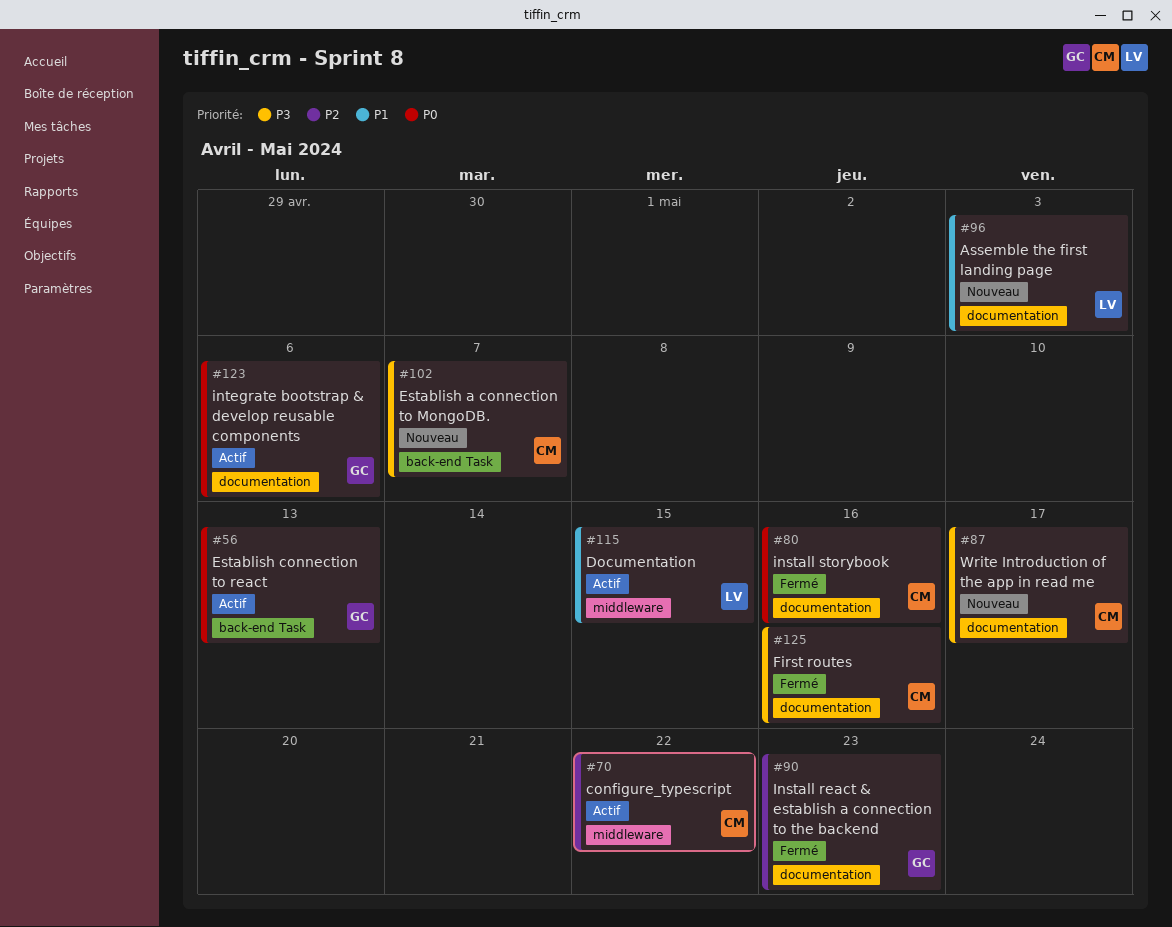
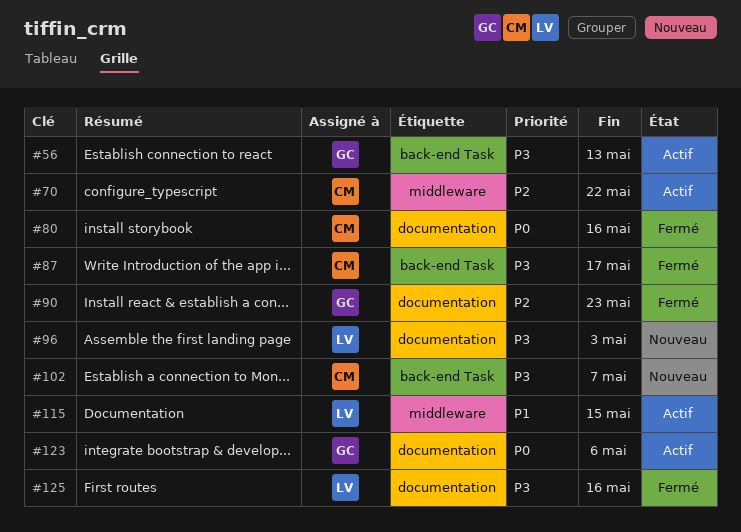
#56, priority: P0 -> P3
#87, status: Nouveau -> Fermé
#87, label: documentation -> back-end Task
#96, priority: P1 -> P3
#125, owner: CM -> LV

